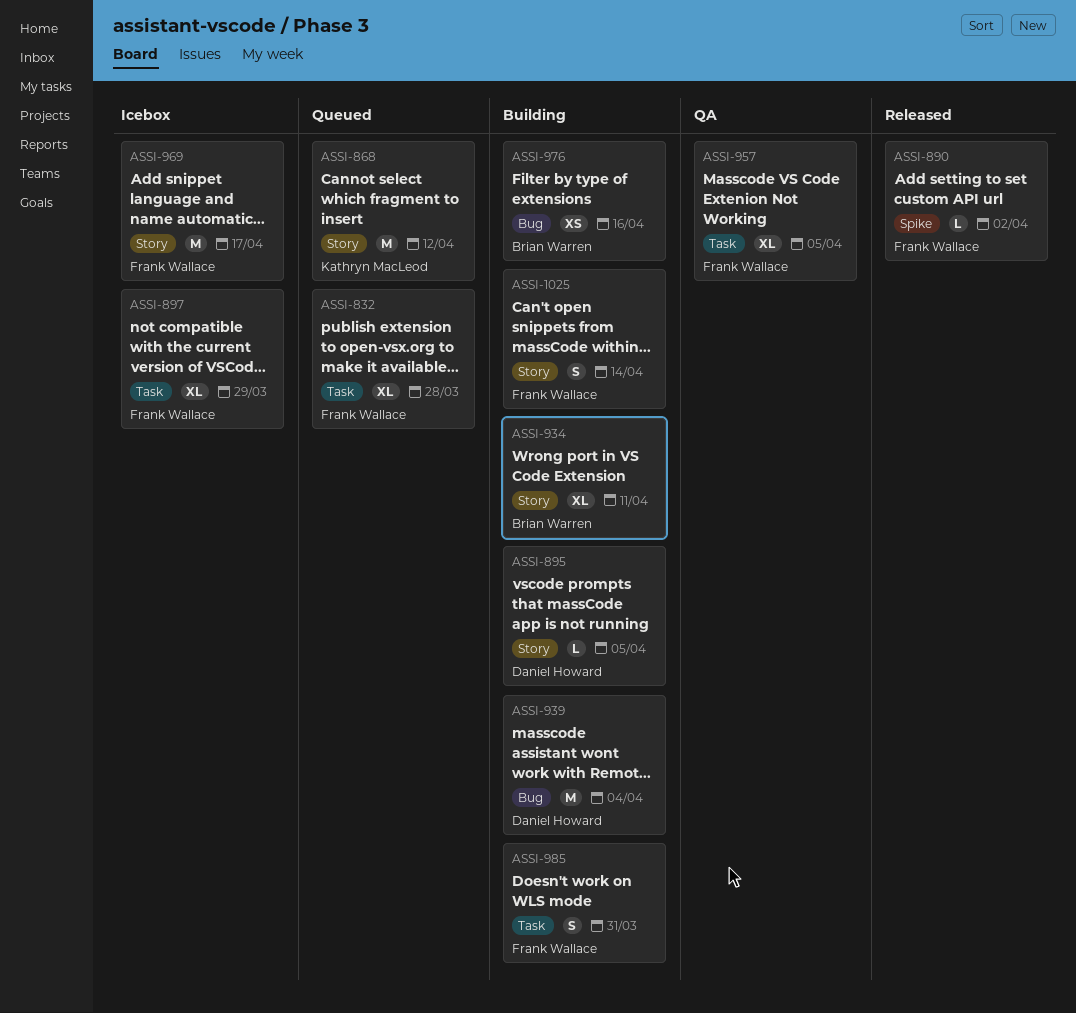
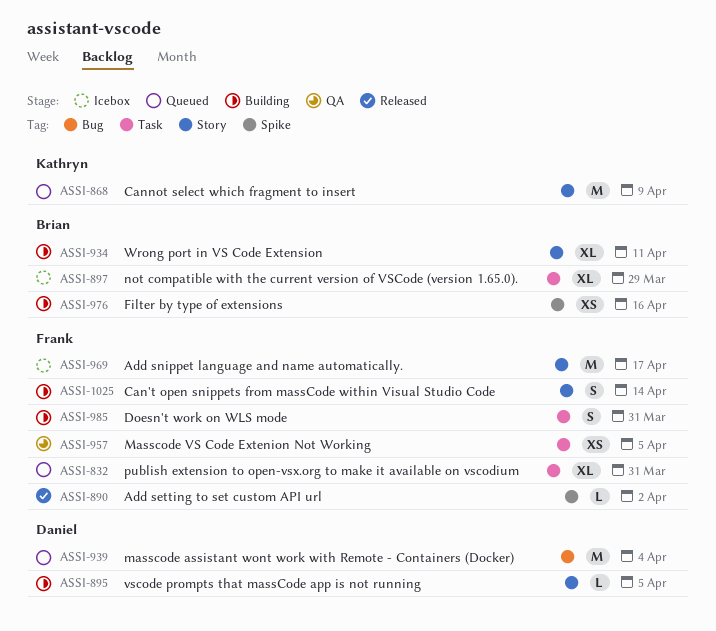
ASSI-832, due: Mar 28 -> Mar 31
ASSI-868, due: Apr 12 -> Apr 9
ASSI-897, owner: Frank Wallace -> Brian Warren
ASSI-939, status: Building -> Queued
ASSI-957, estimate: XL -> XS
ASSI-976, label: Bug -> Spike

